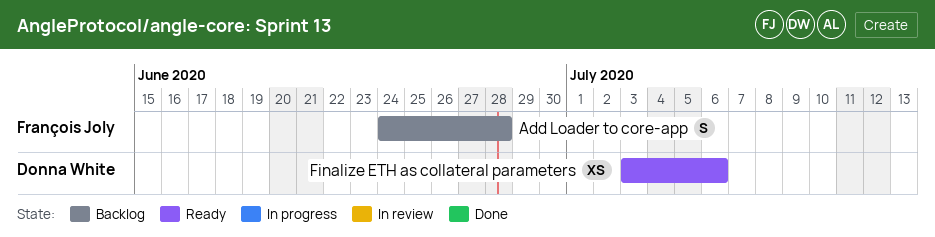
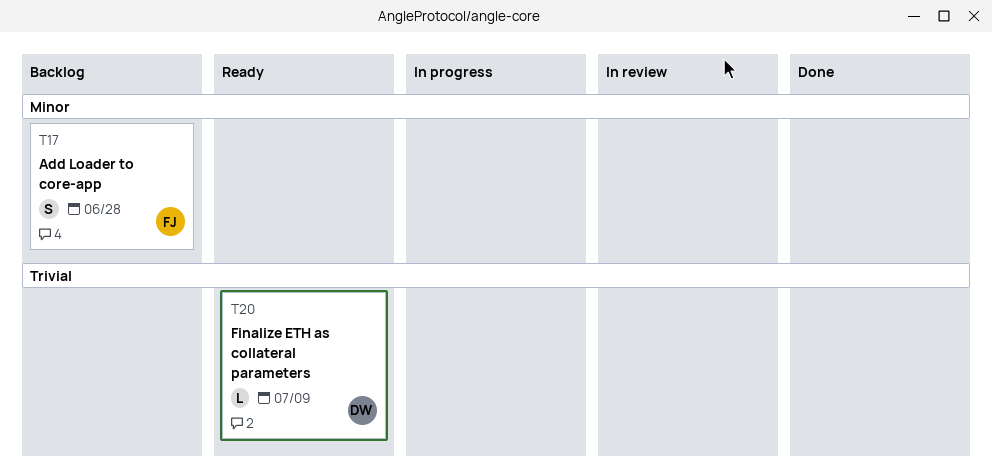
Finalize ETH as collateral parameters, estimate: XS -> L
Finalize ETH as collateral parameters, due: Jul 6 -> Jul 9

